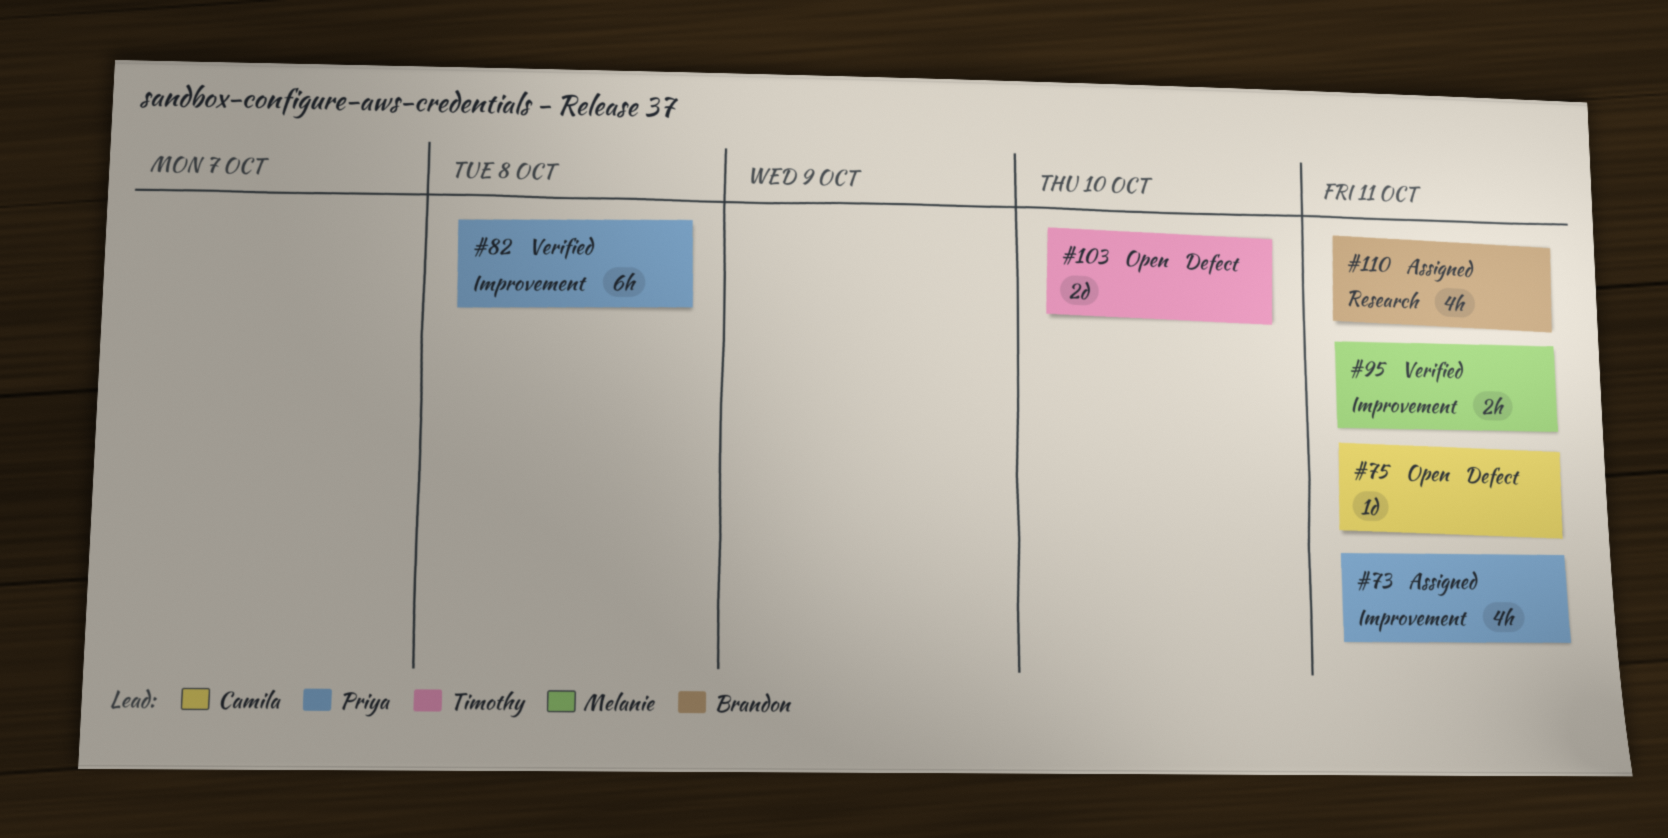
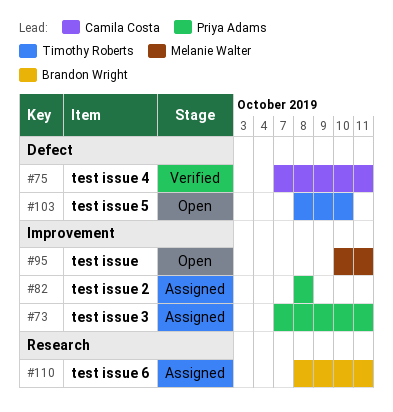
#75, status: Open -> Verified
#82, status: Verified -> Assigned
#95, status: Verified -> Open

